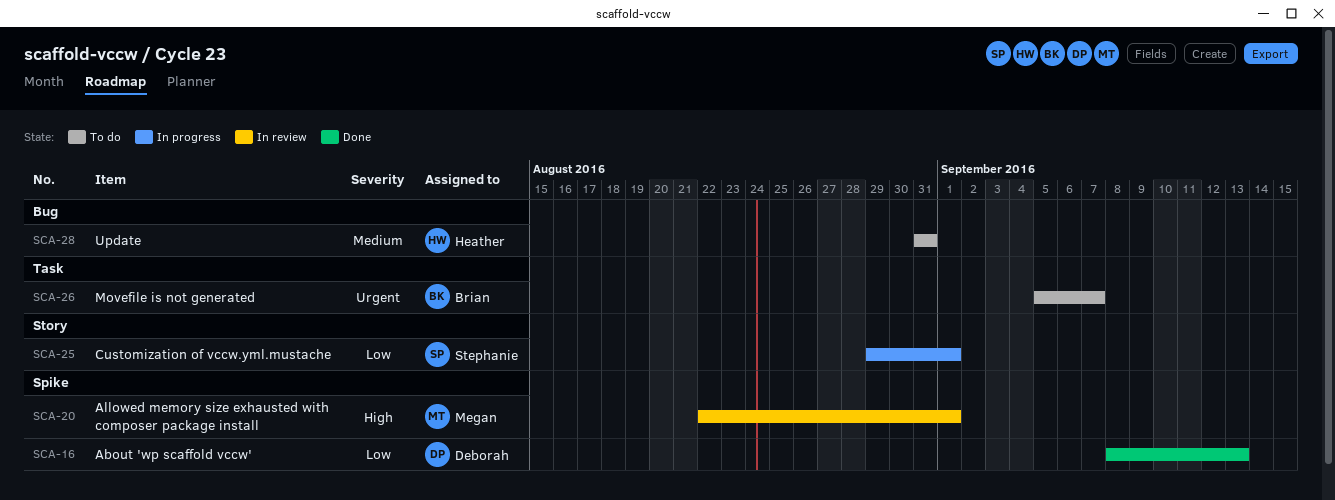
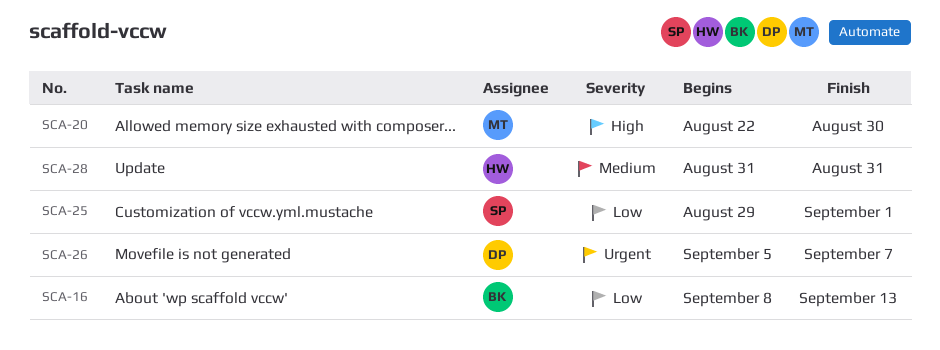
SCA-16, owner: Deborah -> Brian
SCA-20, due: Sep 1 -> Aug 30
SCA-26, owner: Brian -> Deborah

